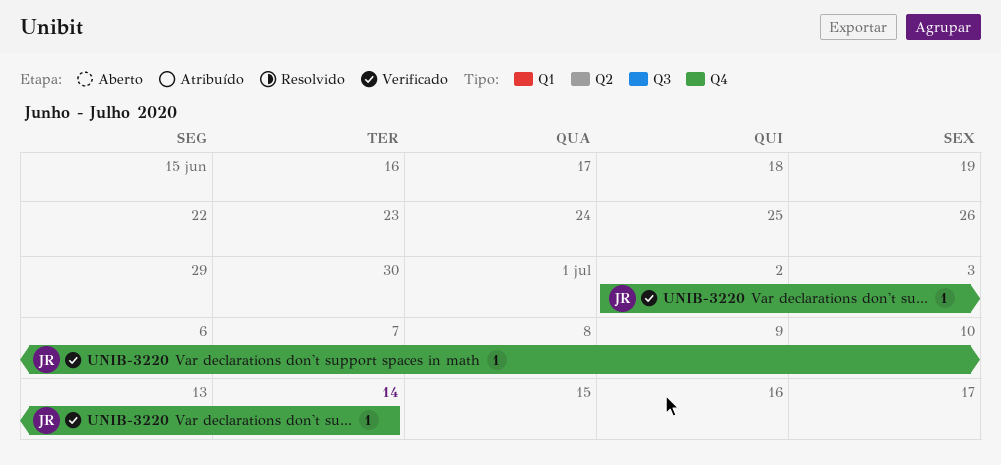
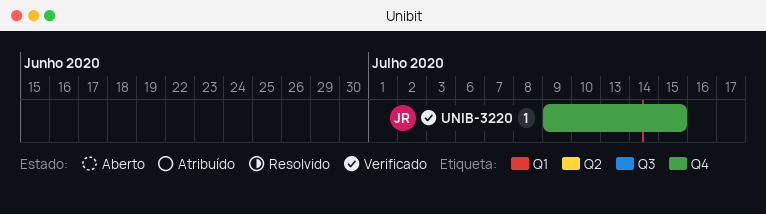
UNIB-3220, start: Jul 2 -> Jul 9
UNIB-3220, due: Jul 14 -> Jul 15

